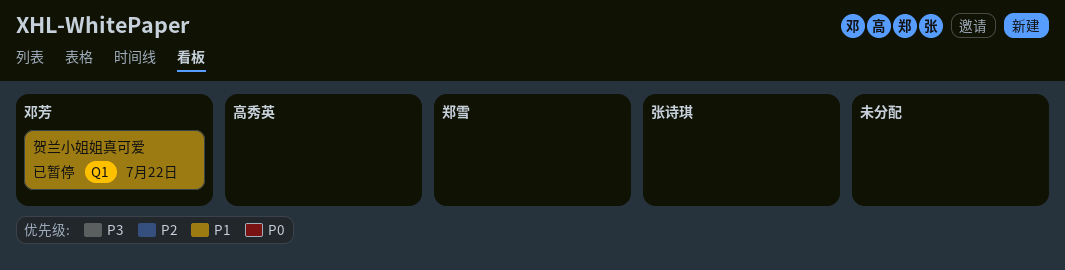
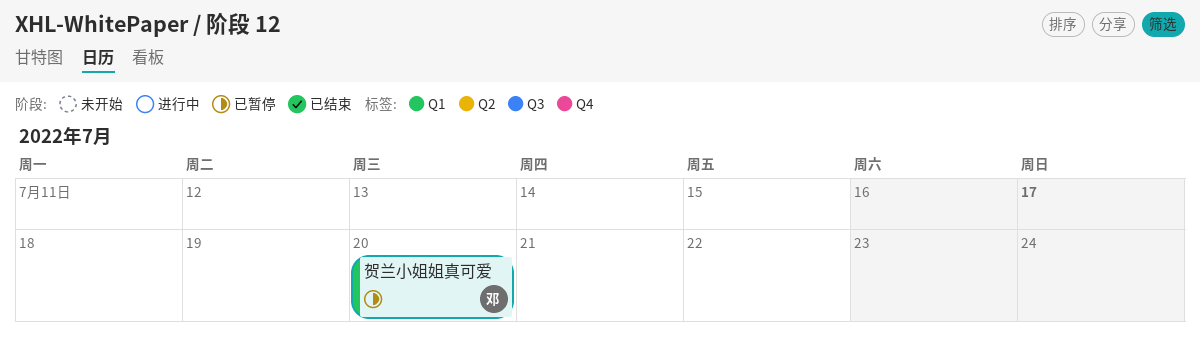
贺兰小姐姐真可爱, due: Jul 22 -> Jul 20

